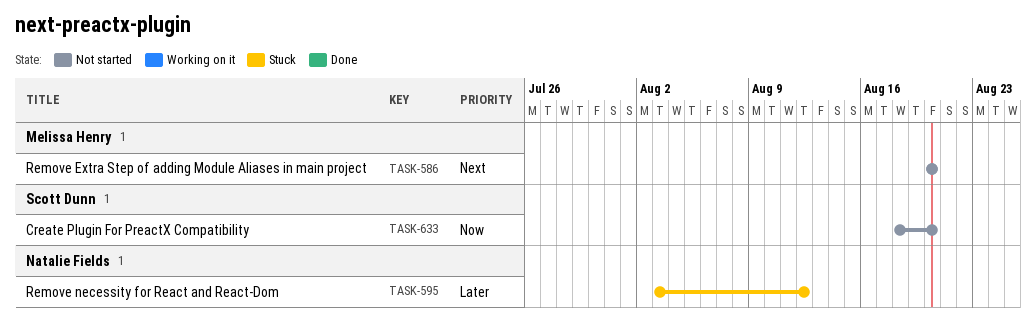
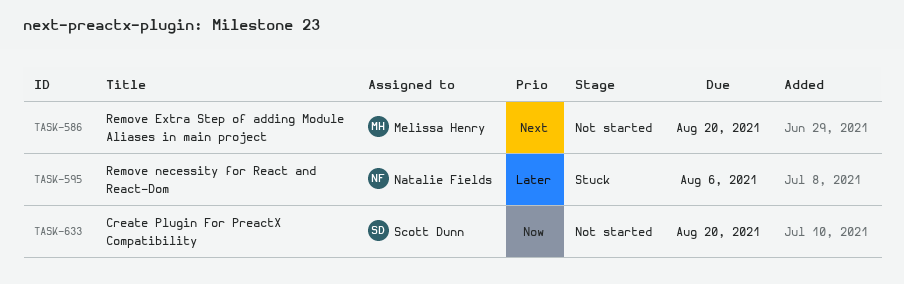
TASK-595, due: Aug 12 -> Aug 6

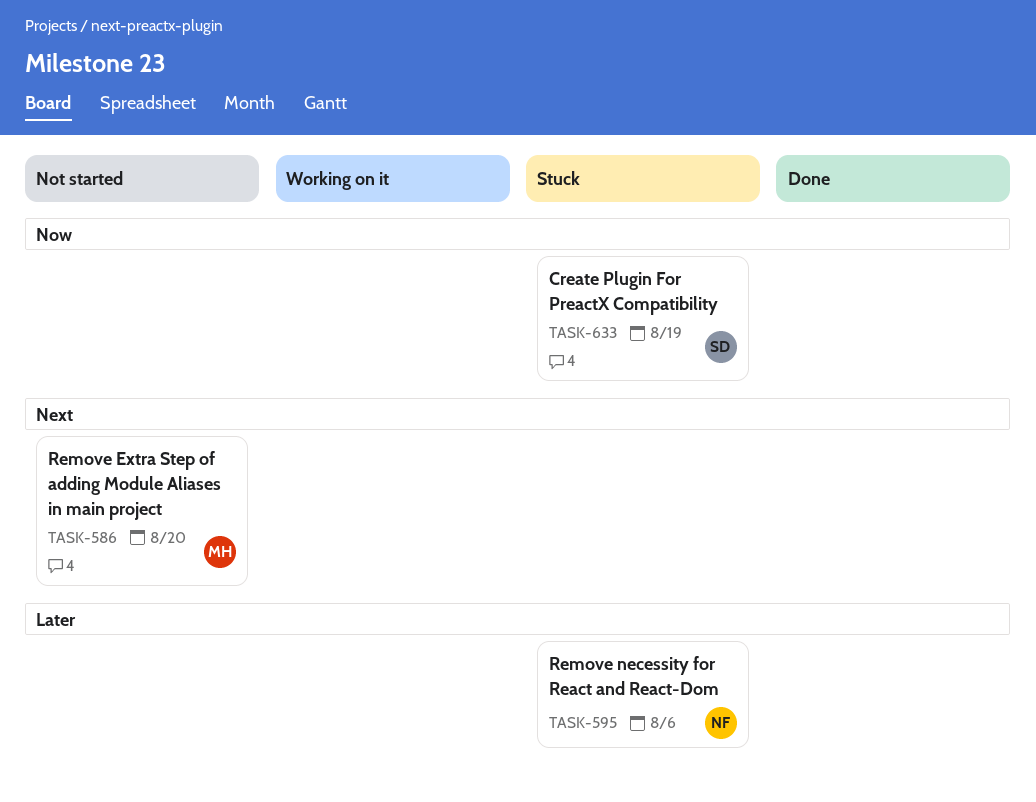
TASK-633, status: Not started -> Stuck
TASK-633, due: Aug 20 -> Aug 19

